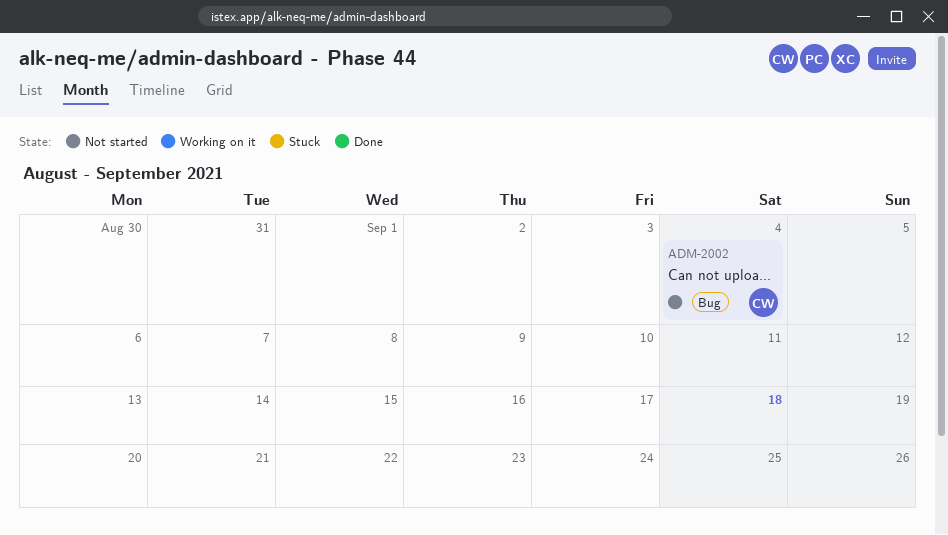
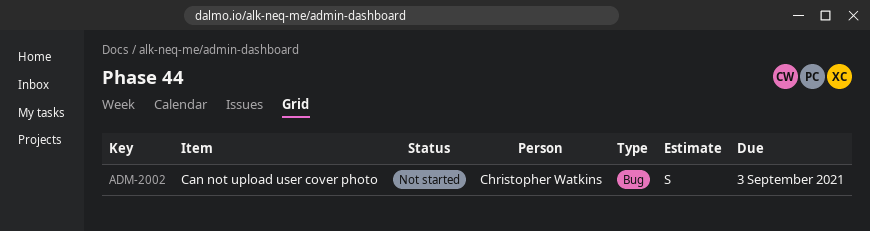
ADM-2002, due: Sep 4 -> Sep 3

